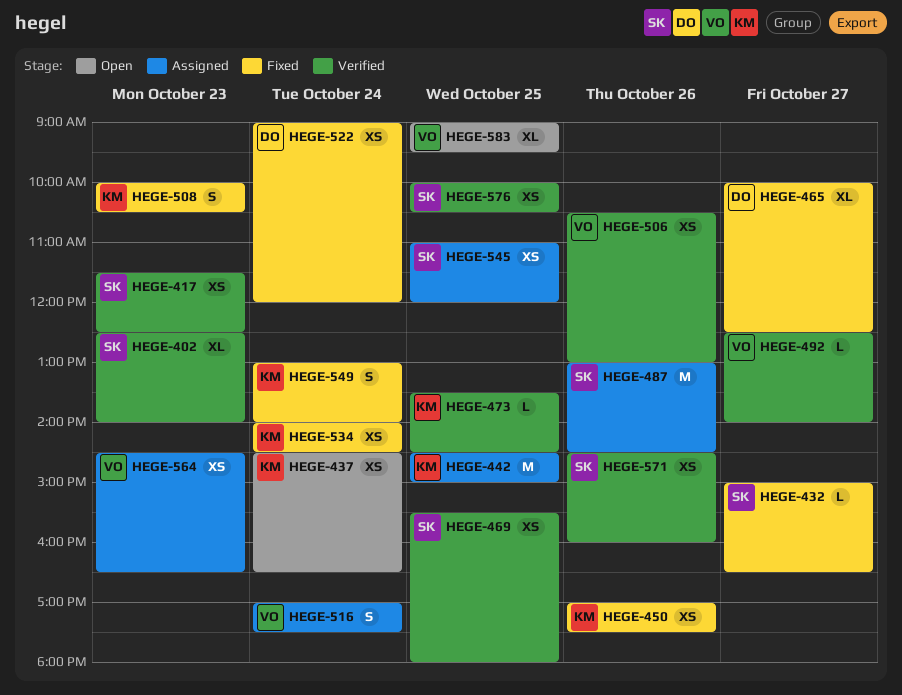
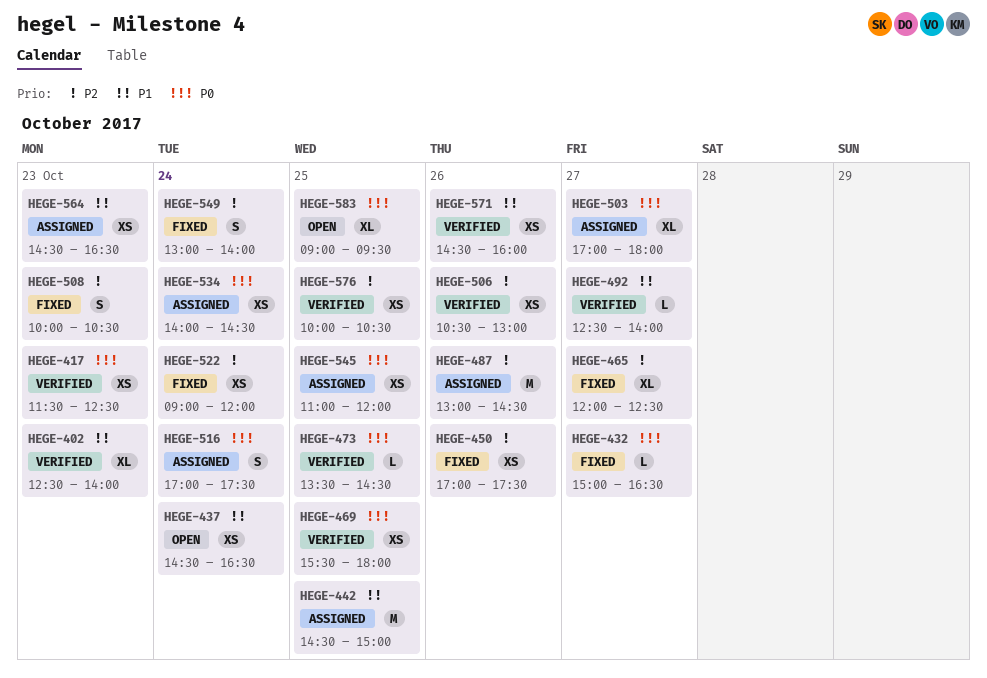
HEGE-465, begins: 10:00 -> 12:00
HEGE-503: none -> present
HEGE-534, status: Fixed -> Assigned

